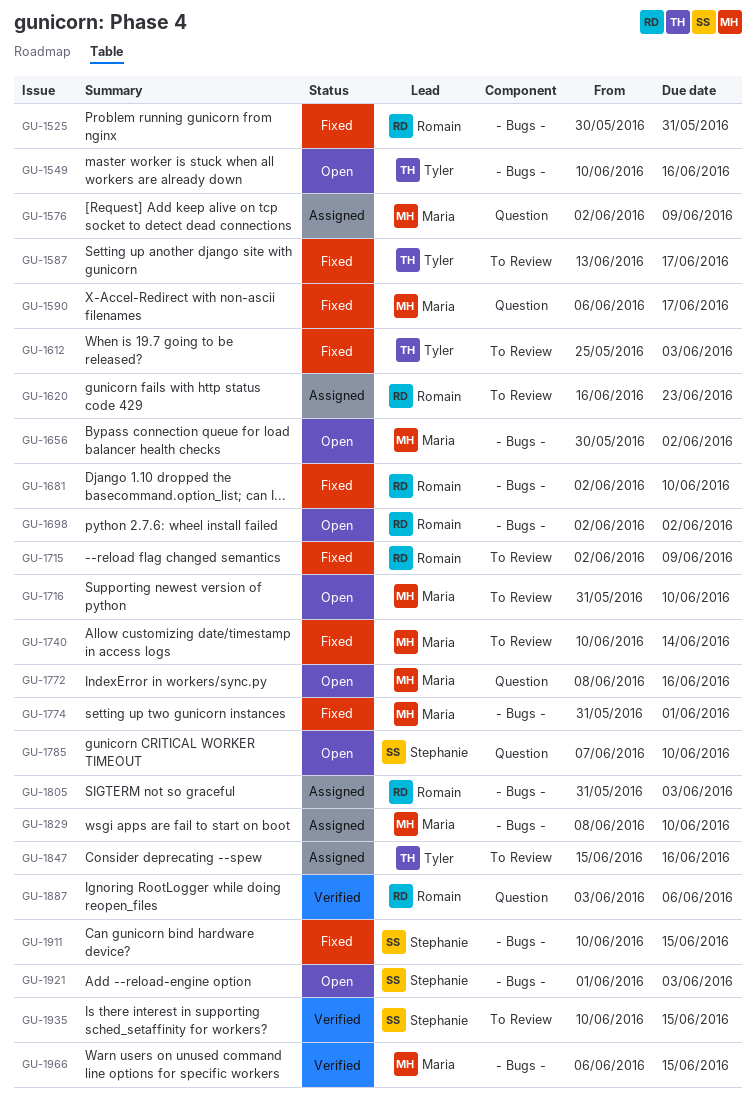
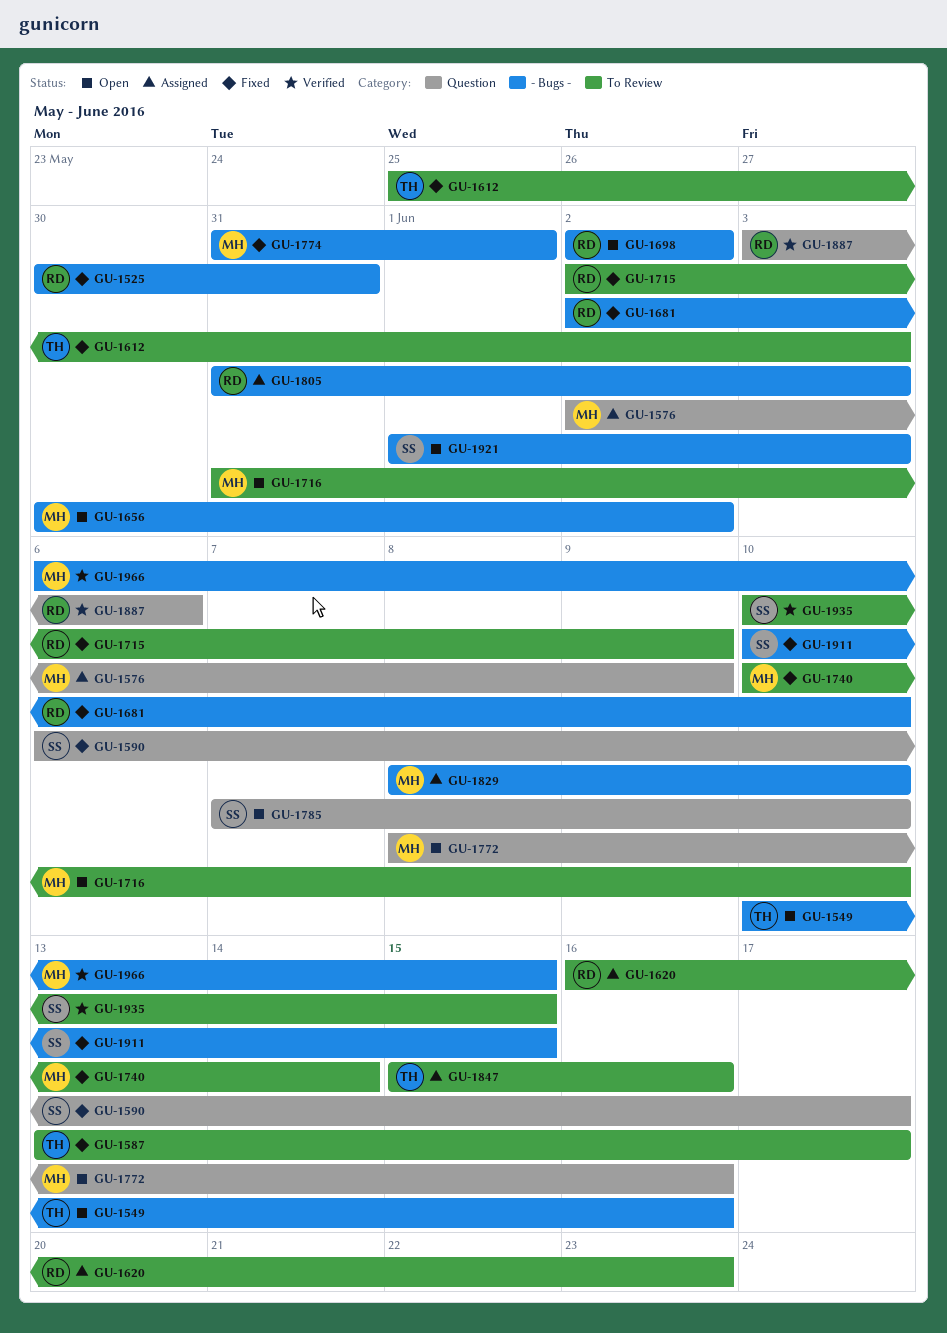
GU-1590, owner: Maria -> Stephanie

